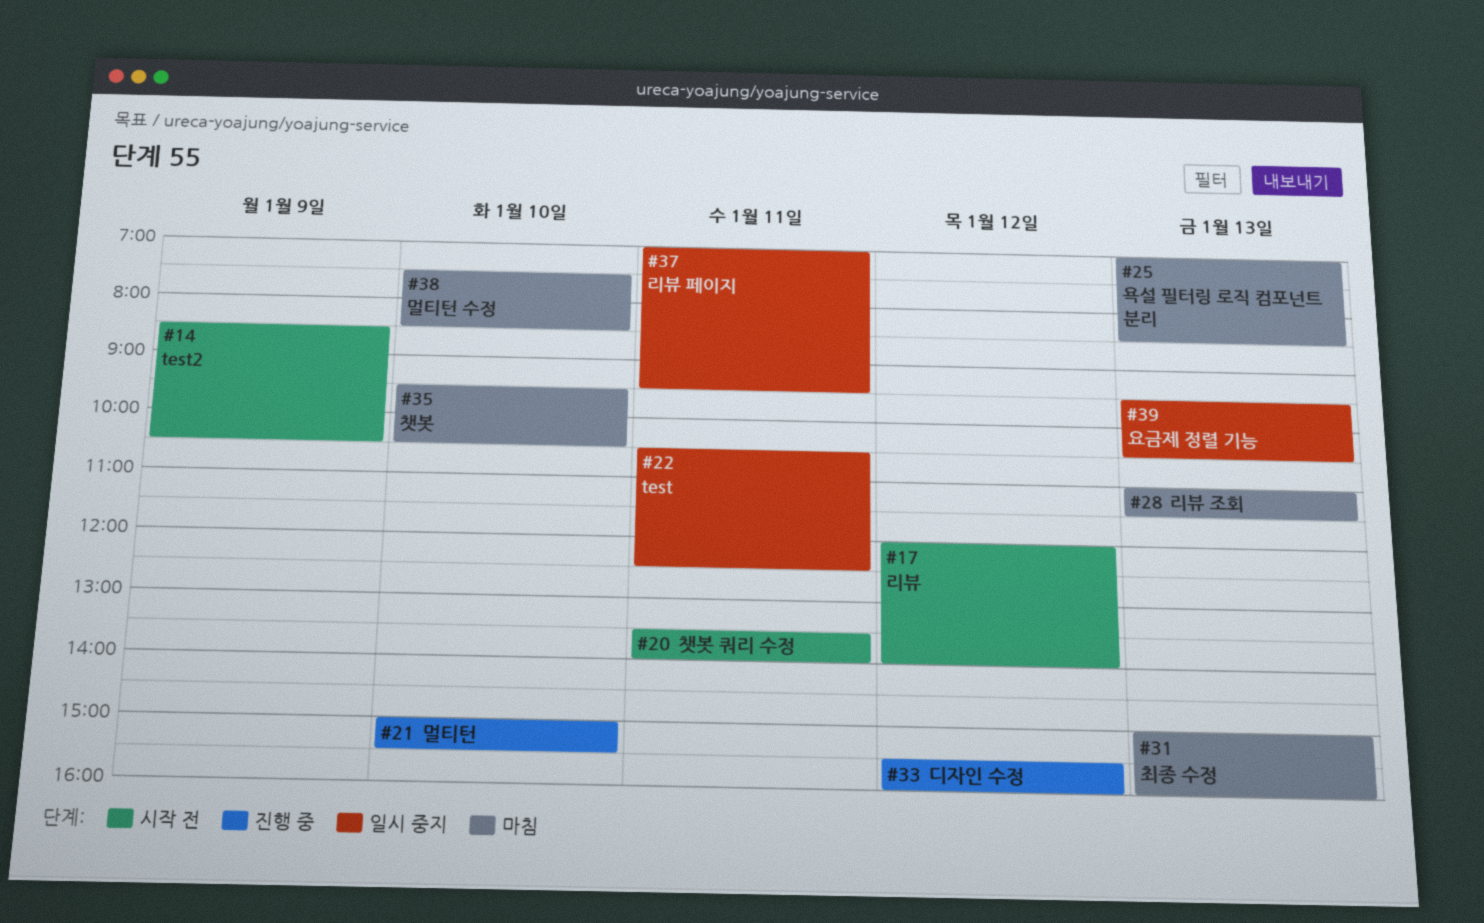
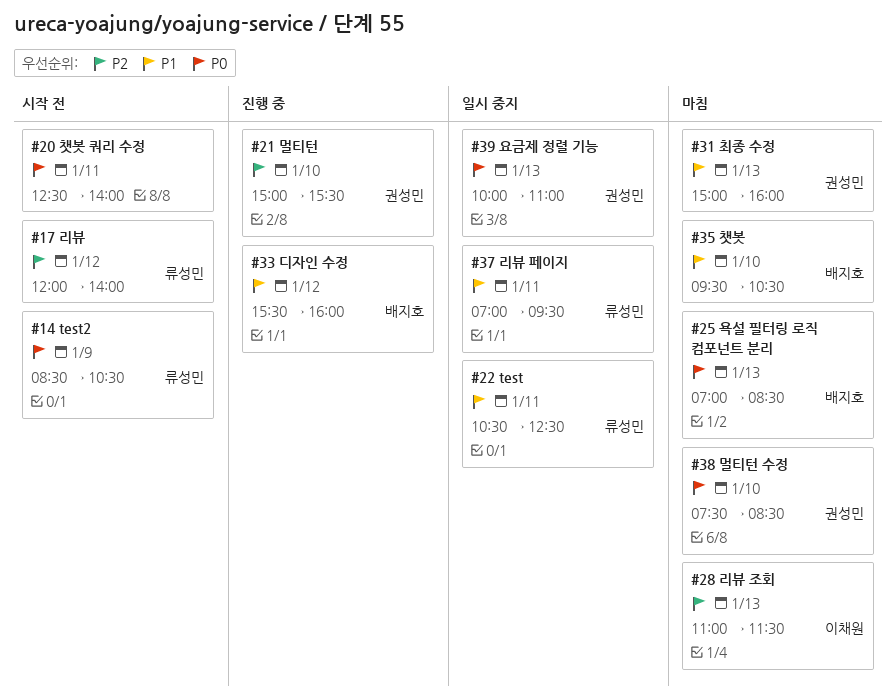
#20, begins: 13:30 -> 12:30
#39, begins: 09:30 -> 10:00
#39, ends: 10:30 -> 11:00

